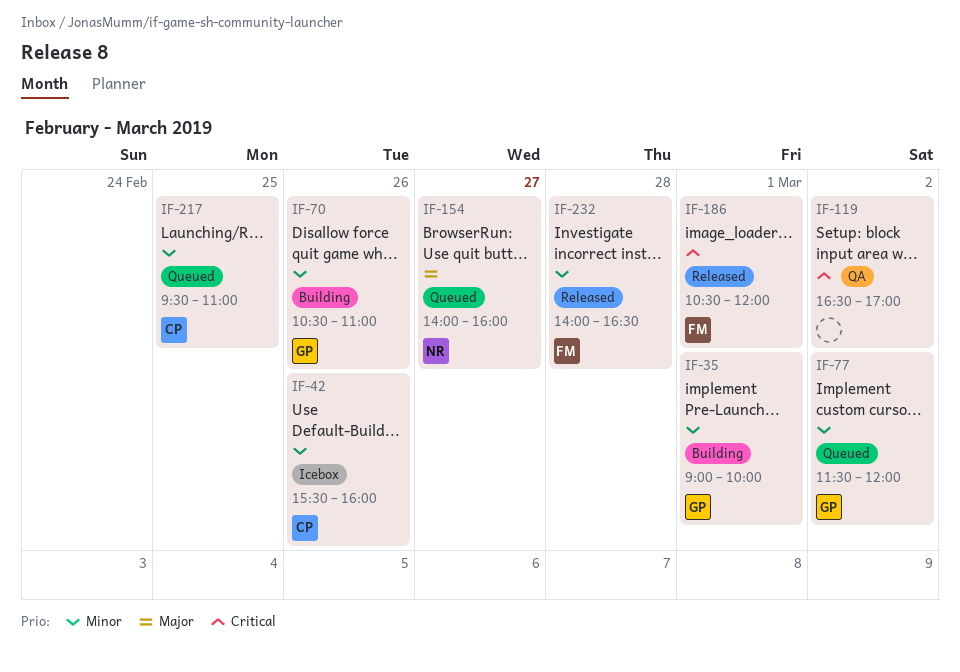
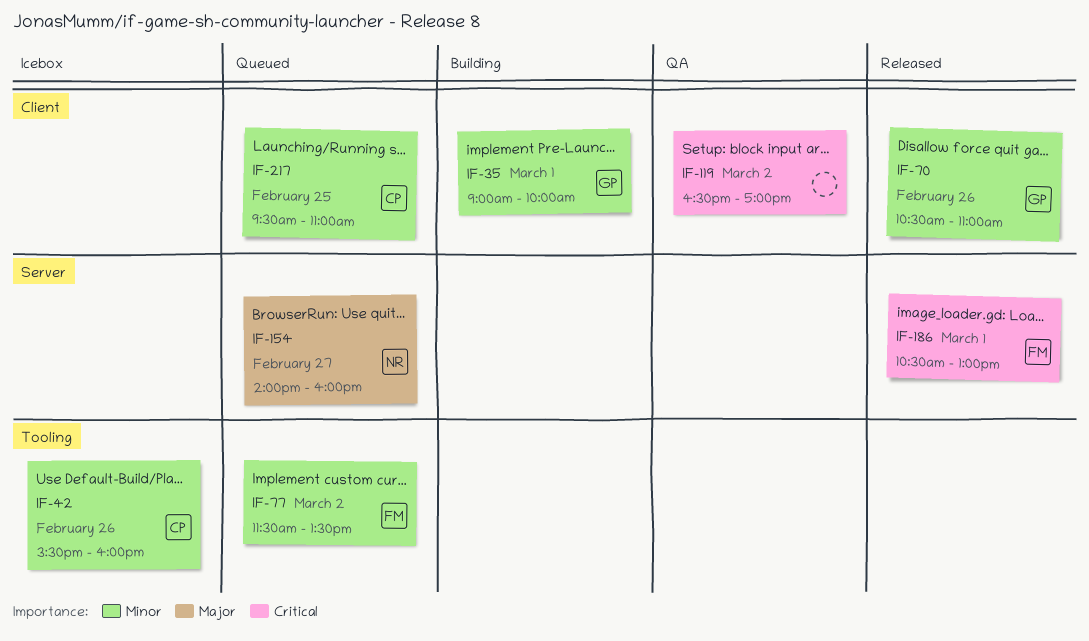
IF-70, status: Building -> Released
IF-77, owner: GP -> FM
IF-77, ends: 12:00 -> 13:30
IF-186, ends: 12:00 -> 13:00
IF-232: present -> none

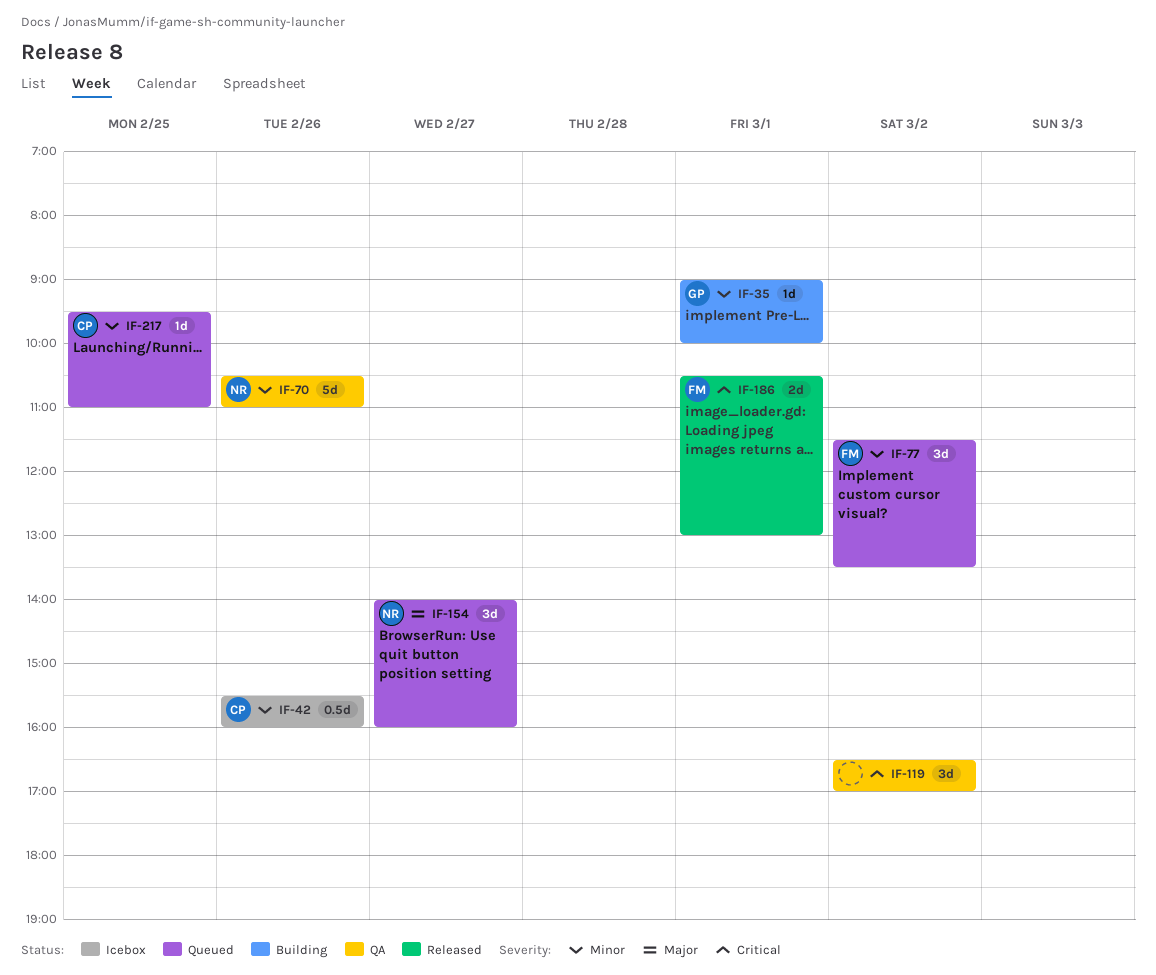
IF-70, status: Released -> QA
IF-70, owner: GP -> NR

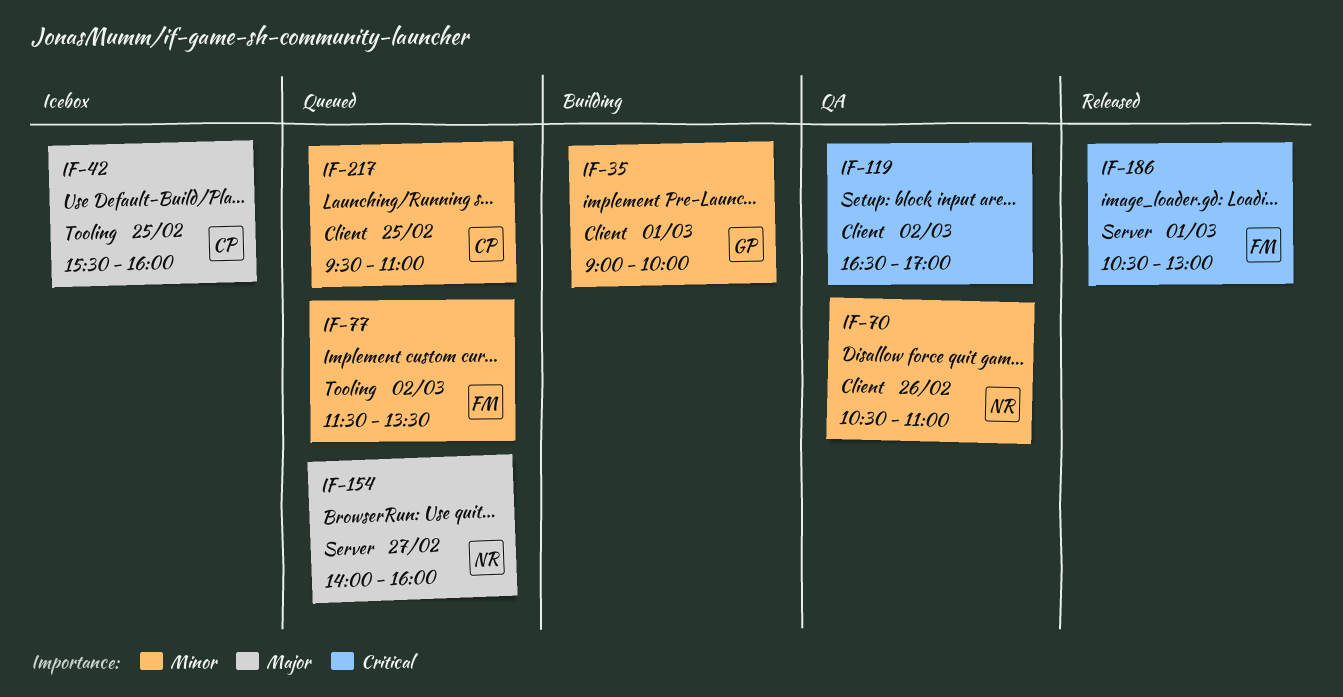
IF-42, priority: Minor -> Major
IF-42, day: Feb 26 -> Feb 25

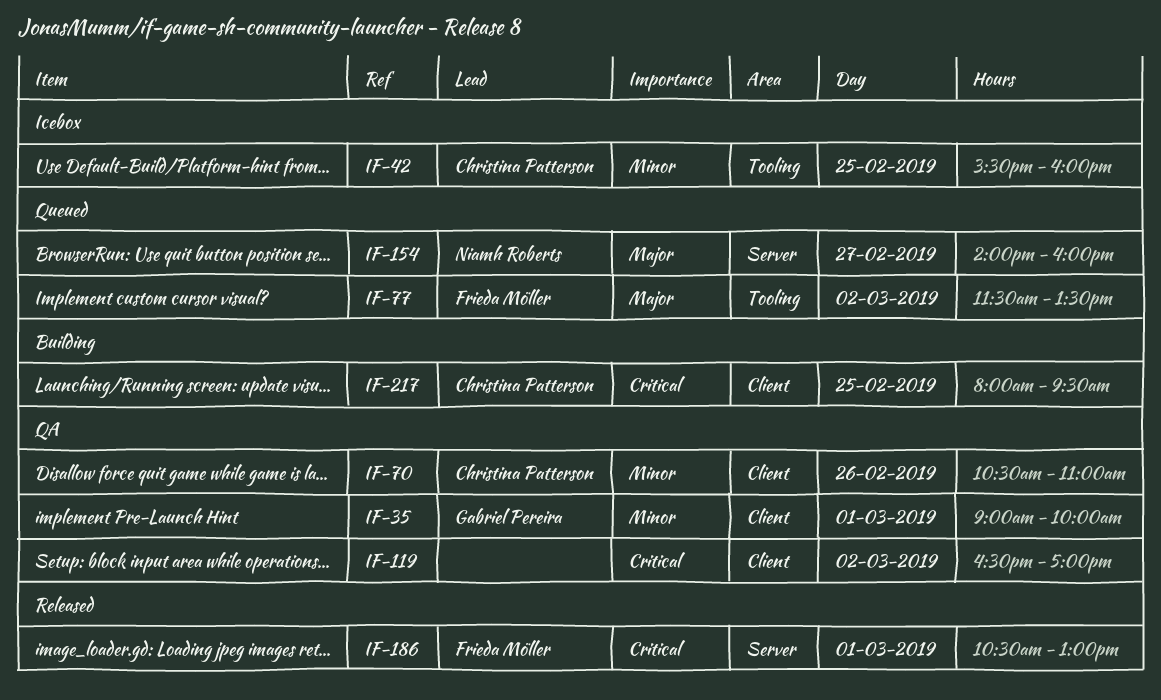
IF-35, status: Building -> QA
IF-42, priority: Major -> Minor
IF-70, owner: Niamh Roberts -> Christina Patterson
IF-77, priority: Minor -> Major
IF-217, status: Queued -> Building
IF-217, priority: Minor -> Critical
IF-217, begins: 09:30 -> 08:00
IF-217, ends: 11:00 -> 09:30

